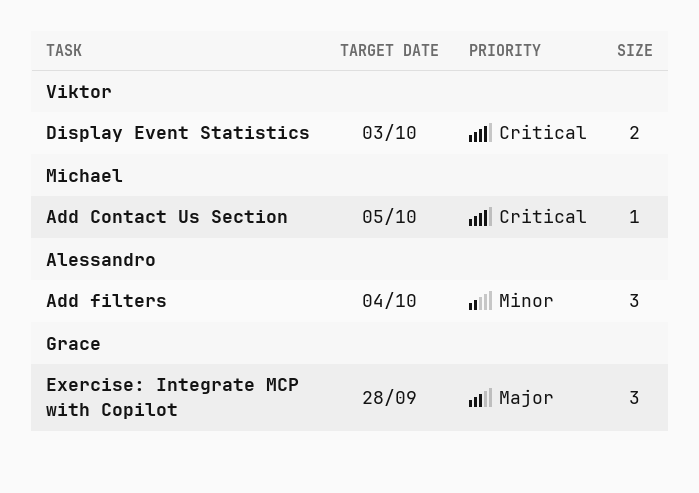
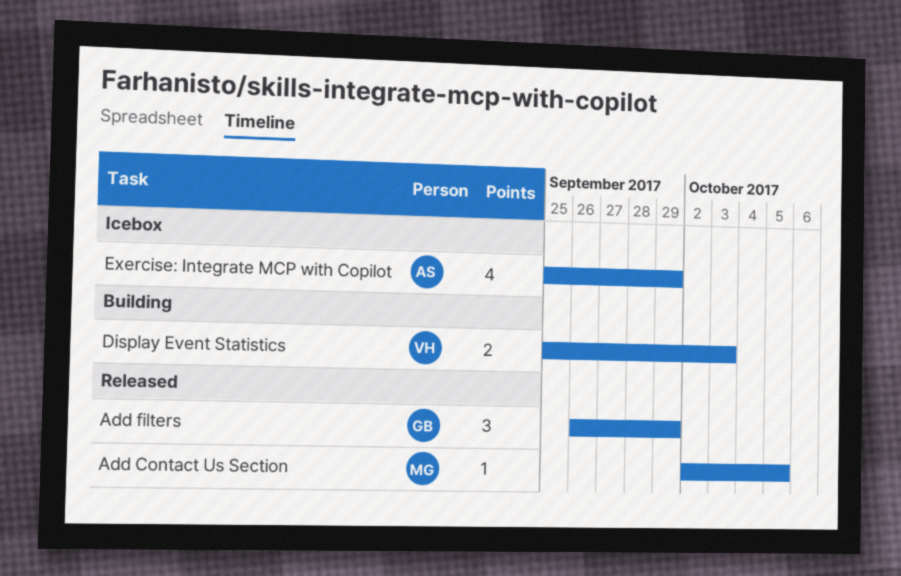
Add filters, owner: Alessandro -> Grace
Add filters, due: Oct 4 -> Sep 29
Exercise: Integrate MCP with Copilot, owner: Grace -> Alessandro
Exercise: Integrate MCP with Copilot, estimate: 3 -> 4
Exercise: Integrate MCP with Copilot, due: Sep 28 -> Sep 29

